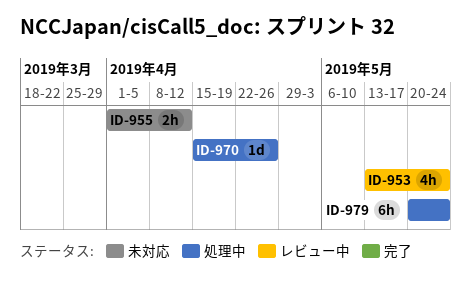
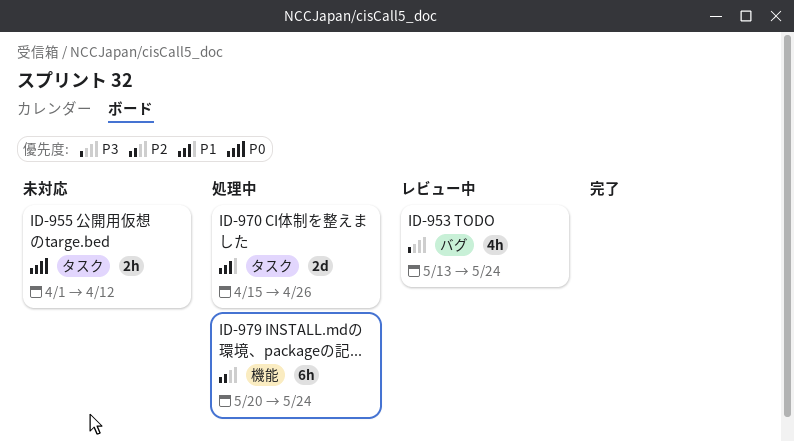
ID-970, estimate: 1d -> 2d

